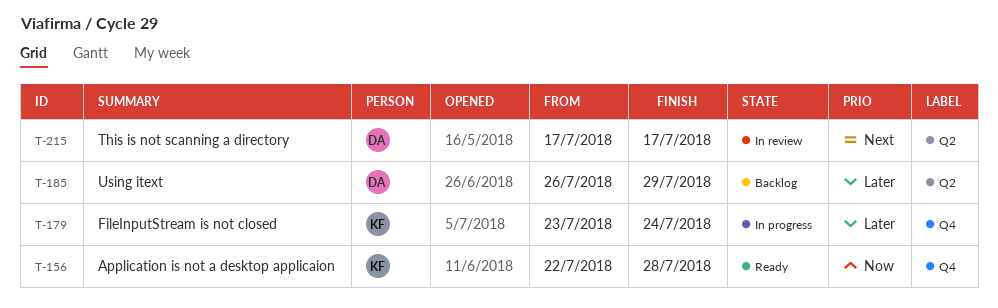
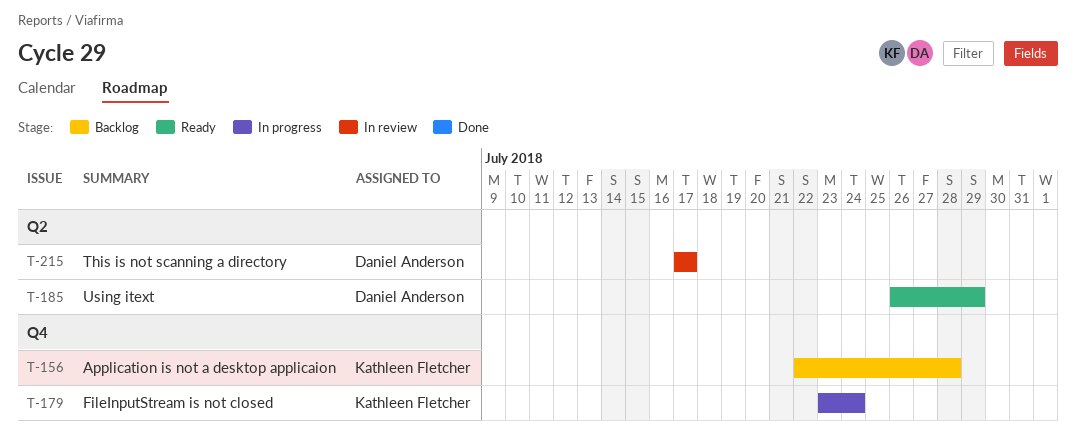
T-156, status: Ready -> Backlog
T-185, status: Backlog -> Ready

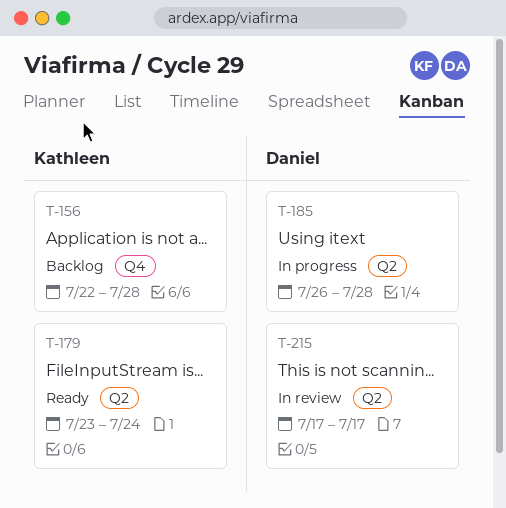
T-179, status: In progress -> Ready
T-179, label: Q4 -> Q2
T-185, status: Ready -> In progress
T-185, due: Jul 29 -> Jul 28

